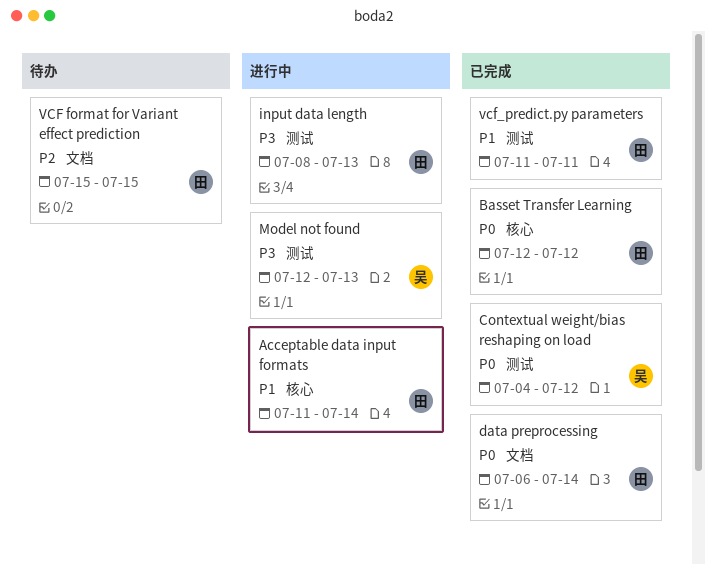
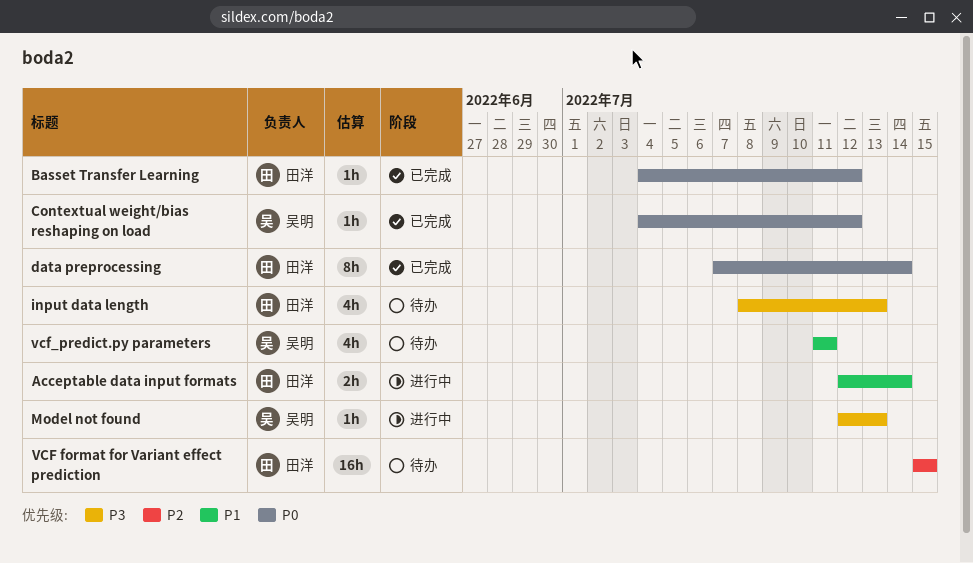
Acceptable data input formats, start: Jul 11 -> Jul 12
Basset Transfer Learning, start: Jul 12 -> Jul 4
data preprocessing, start: Jul 6 -> Jul 7
input data length, status: 进行中 -> 待办
vcf_predict.py parameters, status: 已完成 -> 待办
vcf_predict.py parameters, owner: 田洋 -> 吴明

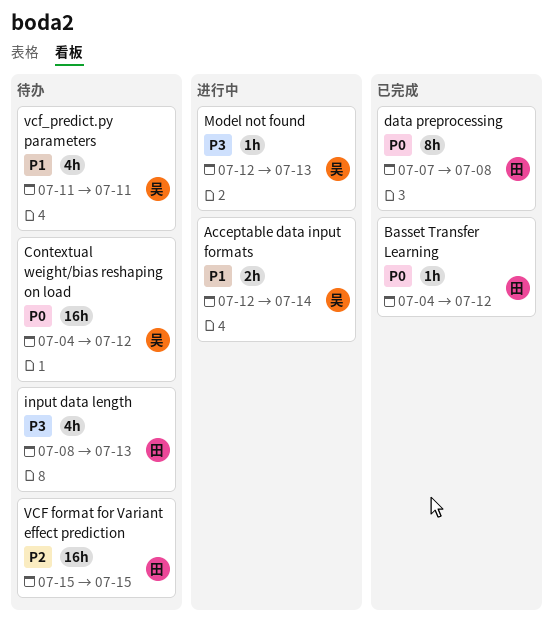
Acceptable data input formats, owner: 田洋 -> 吴明
Contextual weight/bias reshaping on load, status: 已完成 -> 待办
Contextual weight/bias reshaping on load, estimate: 1h -> 16h
data preprocessing, due: Jul 14 -> Jul 8

